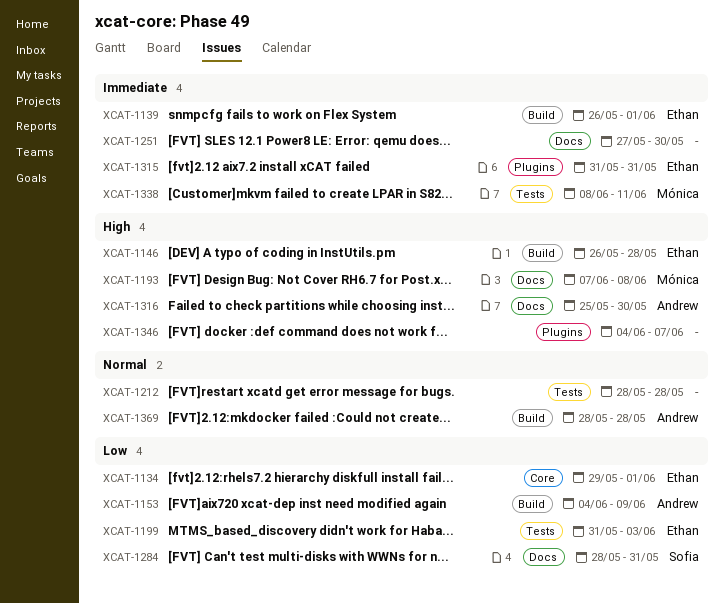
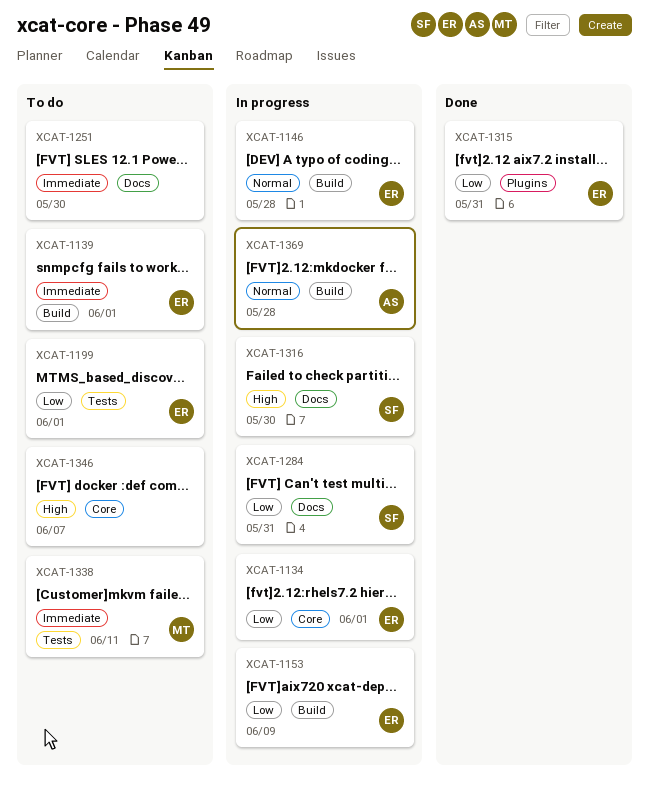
XCAT-1146, priority: High -> Normal
XCAT-1153, owner: Andrew -> Ethan
XCAT-1193: present -> none
XCAT-1199, due: Jun 3 -> Jun 1
XCAT-1212: present -> none
XCAT-1315, priority: Immediate -> Low
XCAT-1316, owner: Andrew -> Sofia
XCAT-1346, label: Plugins -> Core

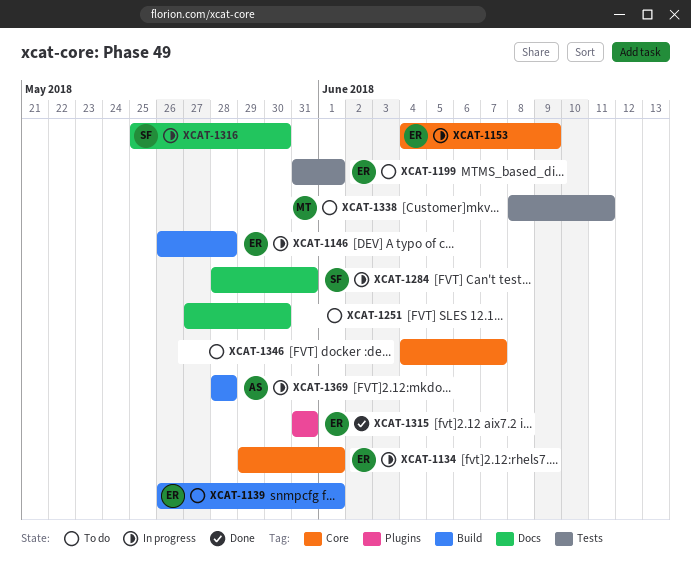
XCAT-1153, label: Build -> Core

